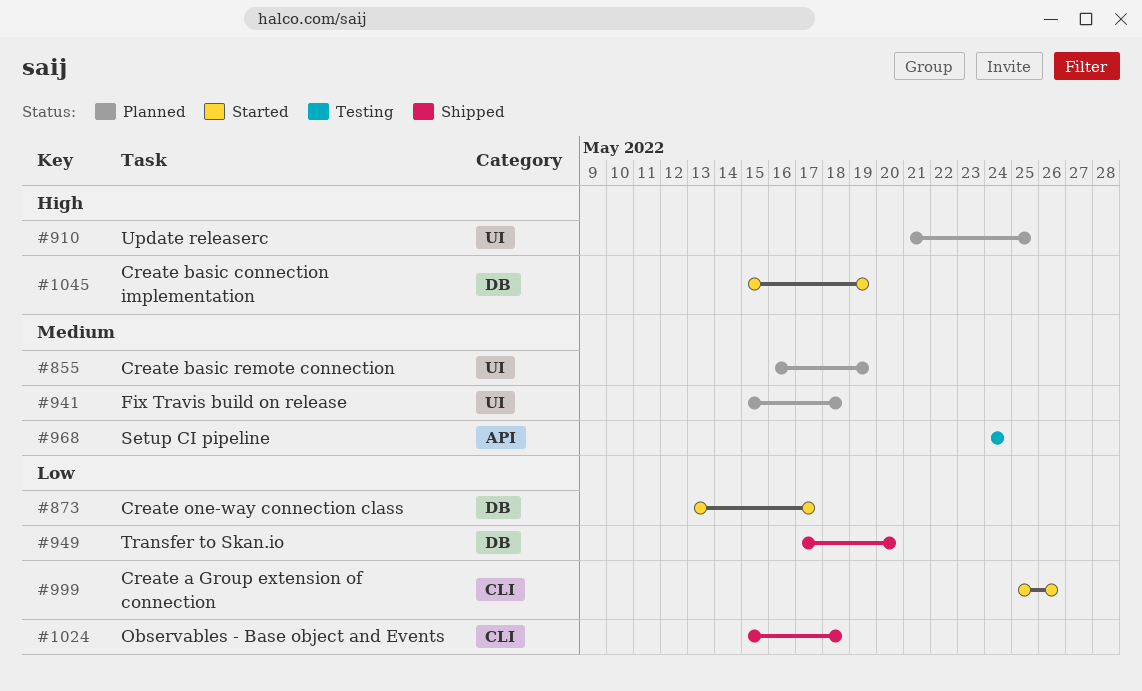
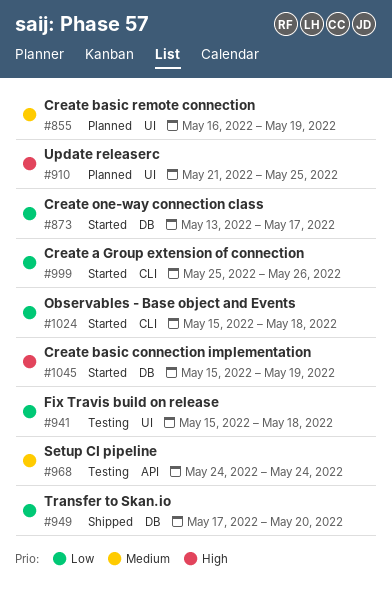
#941, status: Planned -> Testing
#941, priority: Medium -> Low
#1024, status: Shipped -> Started

